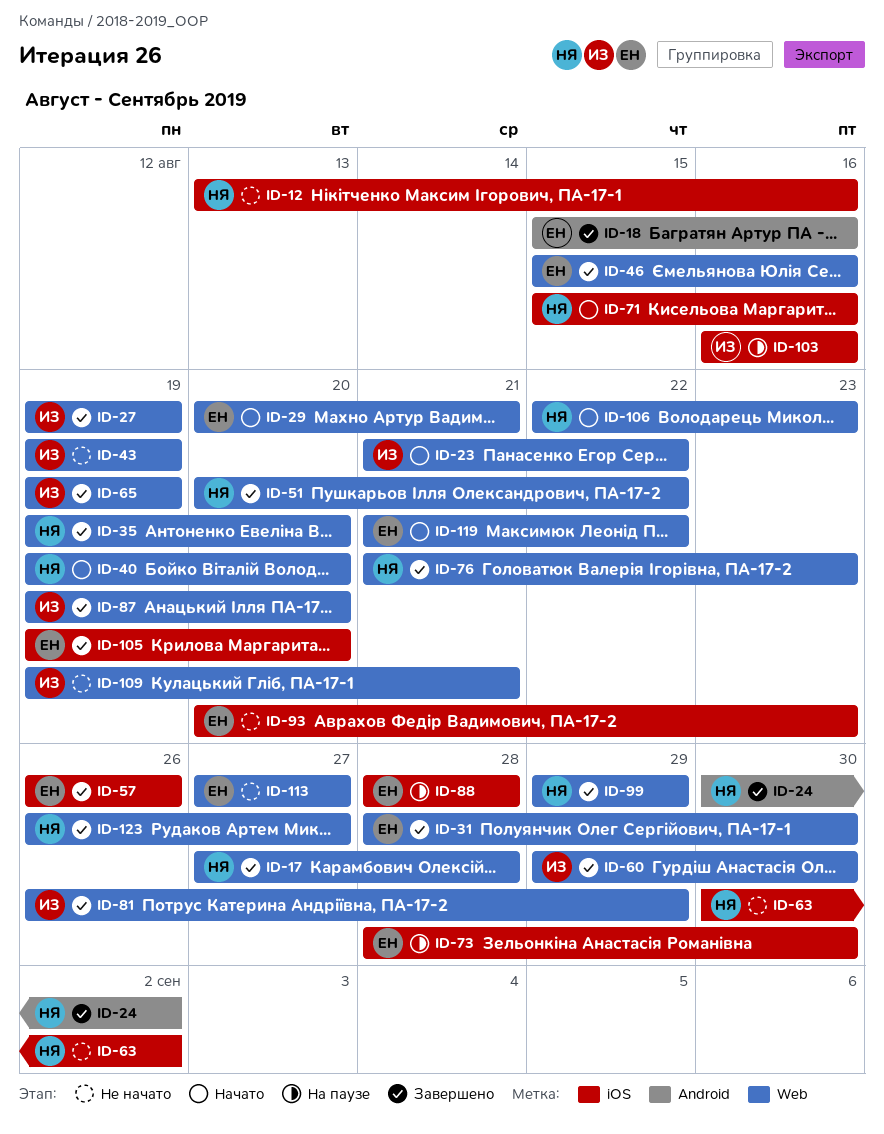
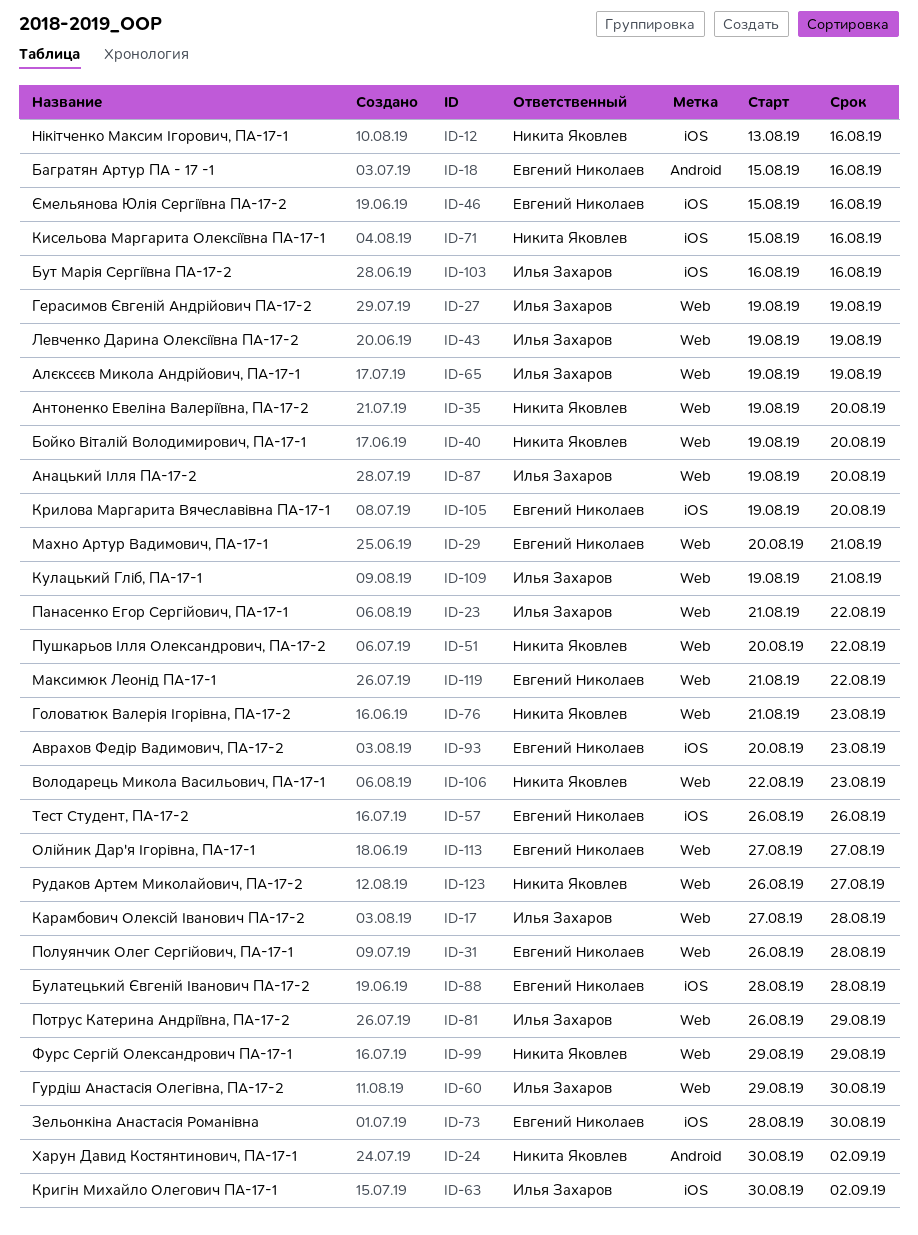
ID-17, owner: Никита Яковлев -> Илья Захаров
ID-31, start: Aug 28 -> Aug 26
ID-31, due: Aug 30 -> Aug 28
ID-46, label: Web -> iOS
ID-63, owner: Никита Яковлев -> Илья Захаров

